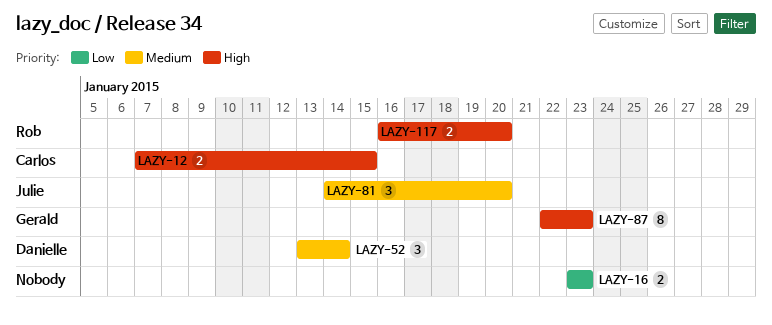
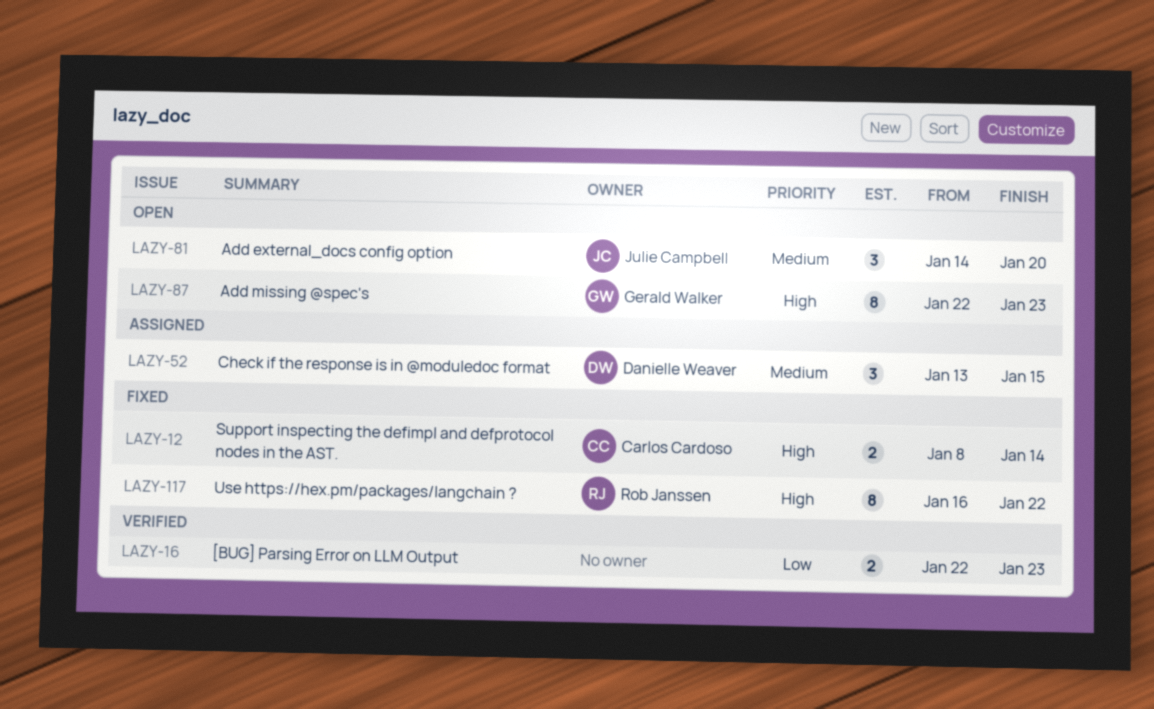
LAZY-12, start: Jan 7 -> Jan 8
LAZY-12, due: Jan 15 -> Jan 14
LAZY-16, start: Jan 23 -> Jan 22
LAZY-52, due: Jan 14 -> Jan 15
LAZY-117, estimate: 2 -> 8
LAZY-117, due: Jan 20 -> Jan 22

